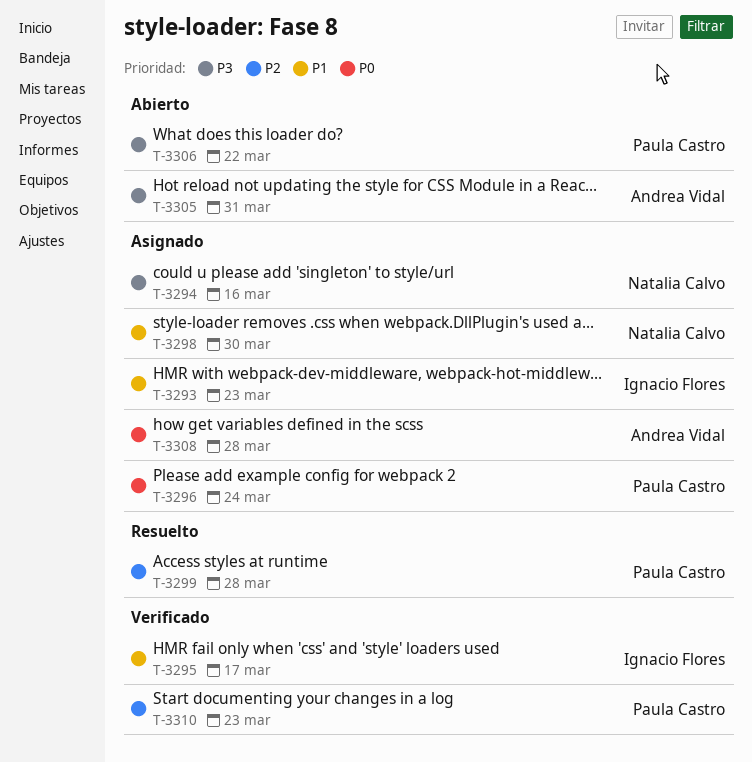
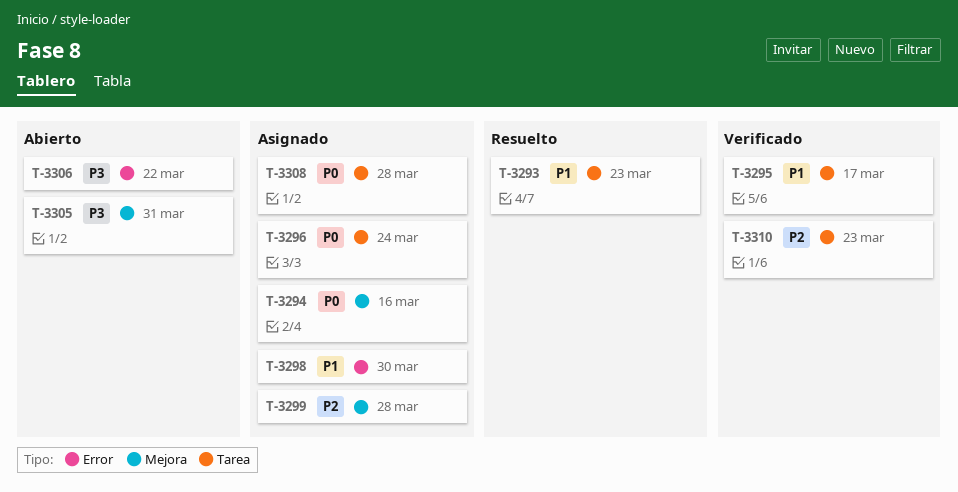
T-3293, status: Asignado -> Resuelto
T-3294, priority: P3 -> P0
T-3299, status: Resuelto -> Asignado

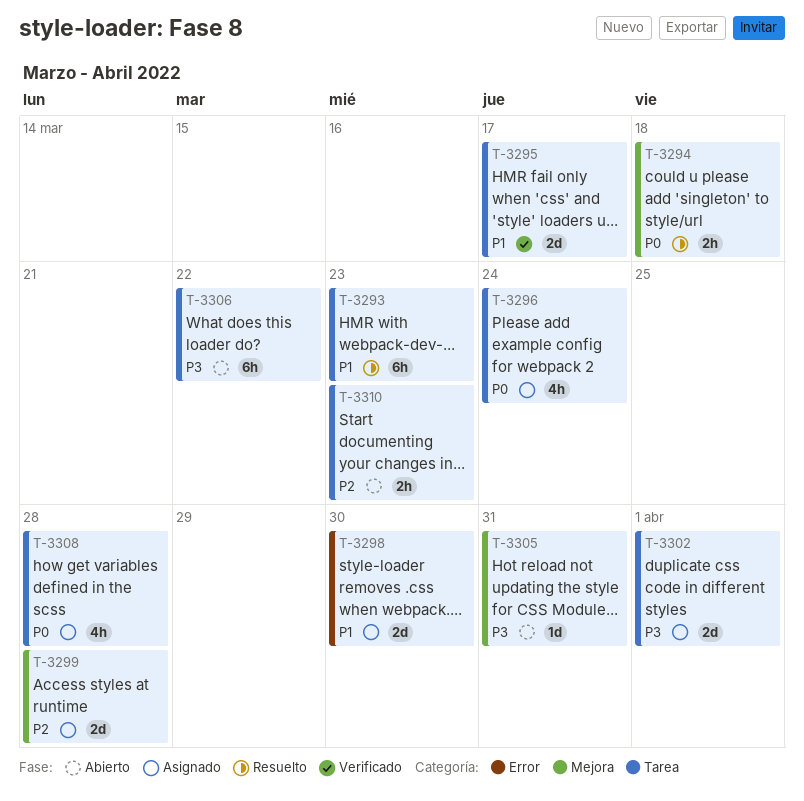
T-3294, status: Asignado -> Resuelto
T-3294, due: Mar 16 -> Mar 18
T-3302: none -> present
T-3306, label: Error -> Tarea
T-3310, status: Verificado -> Abierto

